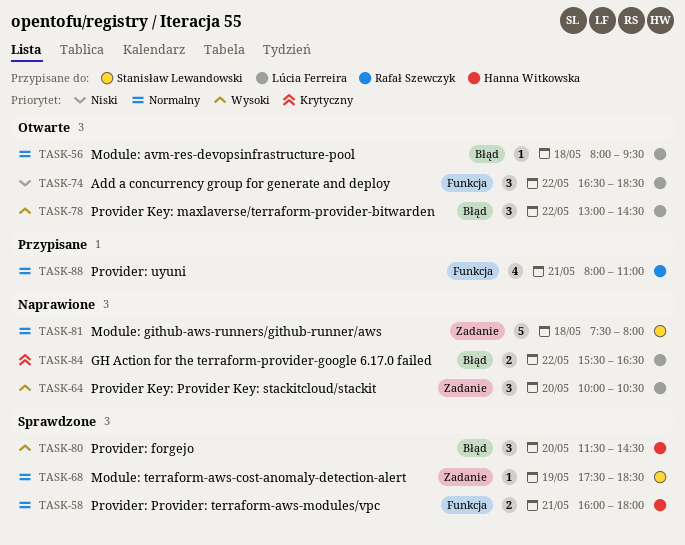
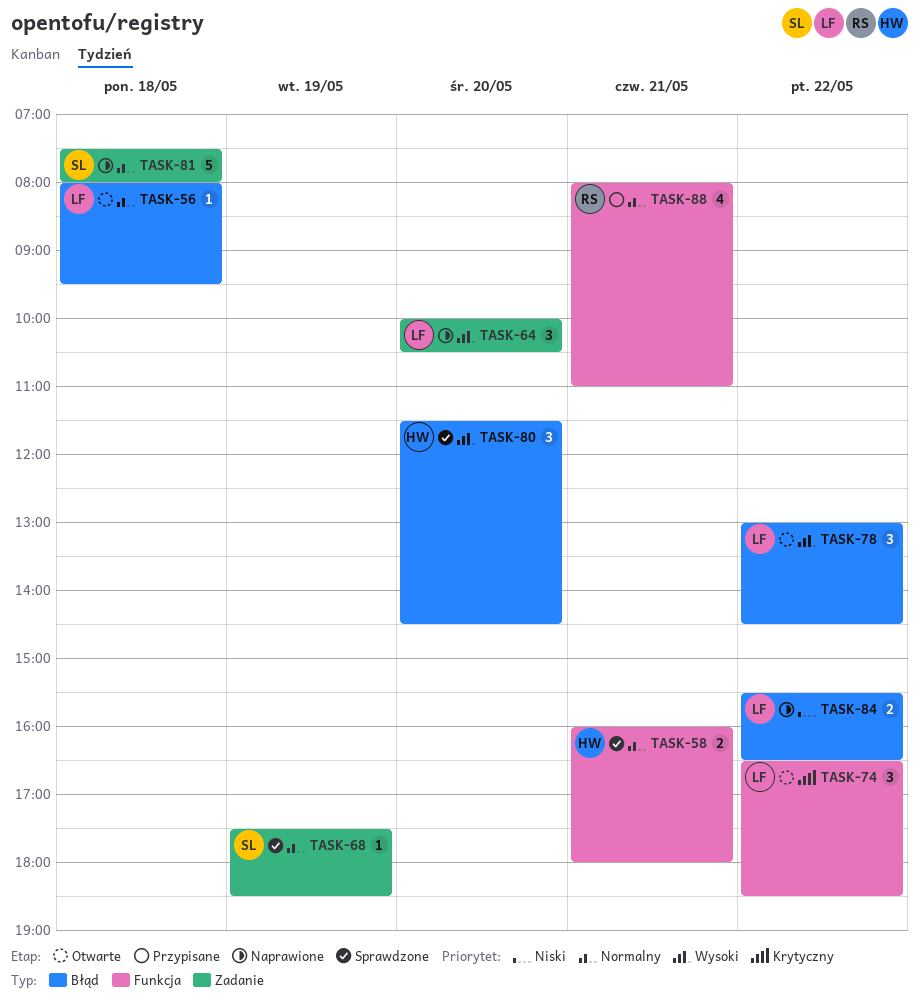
TASK-74, priority: Niski -> Krytyczny
TASK-84, priority: Krytyczny -> Niski

